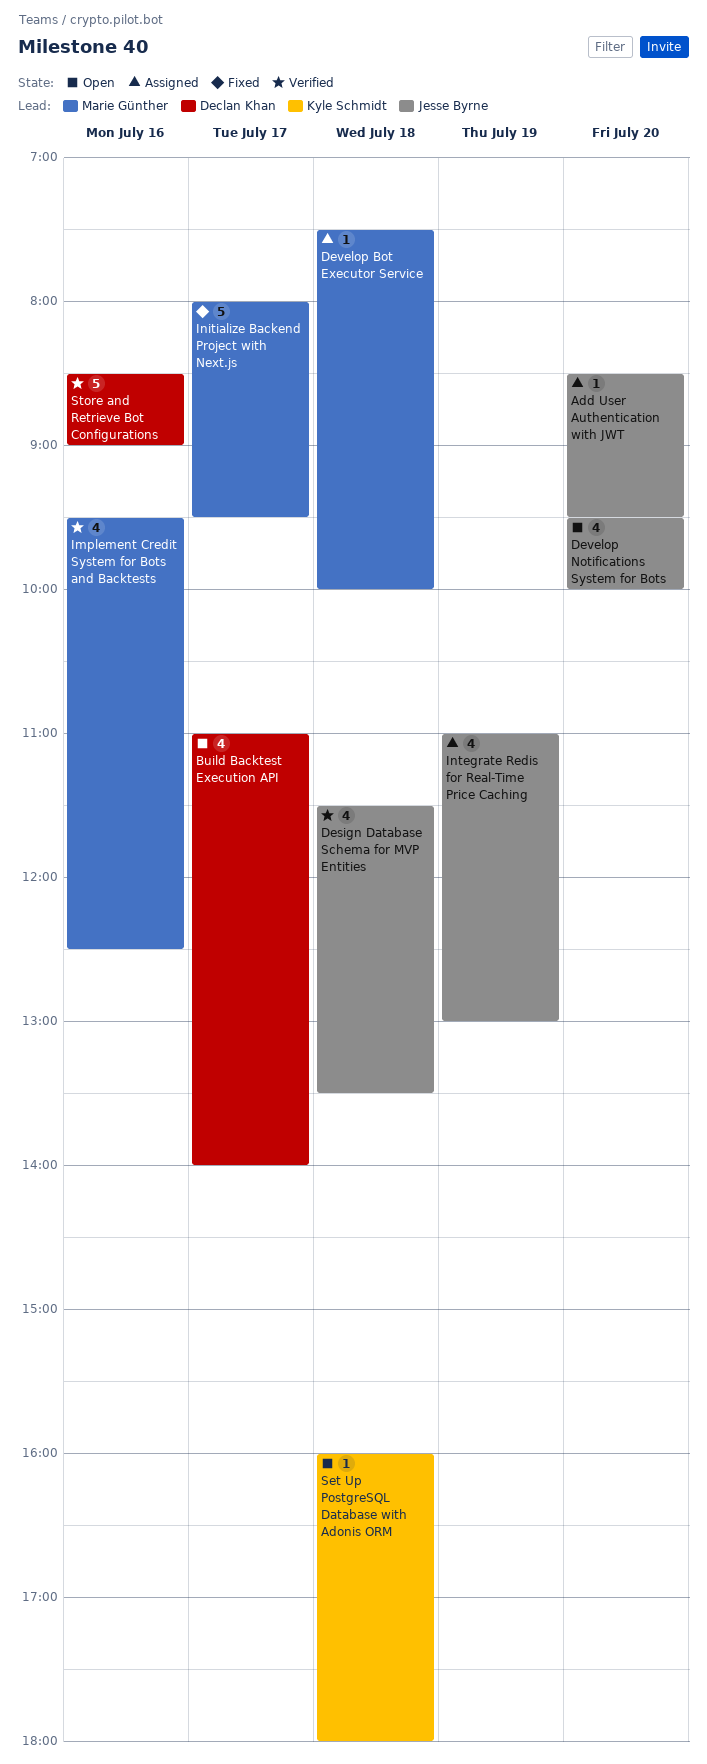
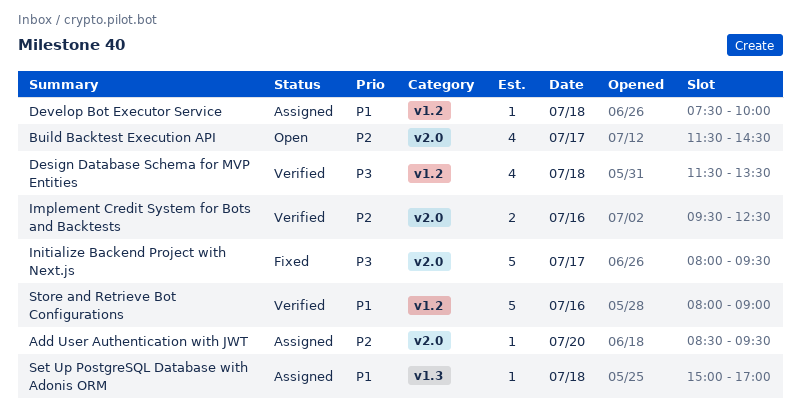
Build Backtest Execution API, begins: 11:00 -> 11:30
Build Backtest Execution API, ends: 14:00 -> 14:30
Develop Notifications System for Bots: present -> none
Implement Credit System for Bots and Backtests, estimate: 4 -> 2
Integrate Redis for Real-Time Price Caching: present -> none
Set Up PostgreSQL Database with Adonis ORM, status: Open -> Assigned
Set Up PostgreSQL Database with Adonis ORM, begins: 16:00 -> 15:00
Set Up PostgreSQL Database with Adonis ORM, ends: 18:00 -> 17:00
Store and Retrieve Bot Configurations, begins: 08:30 -> 08:00

